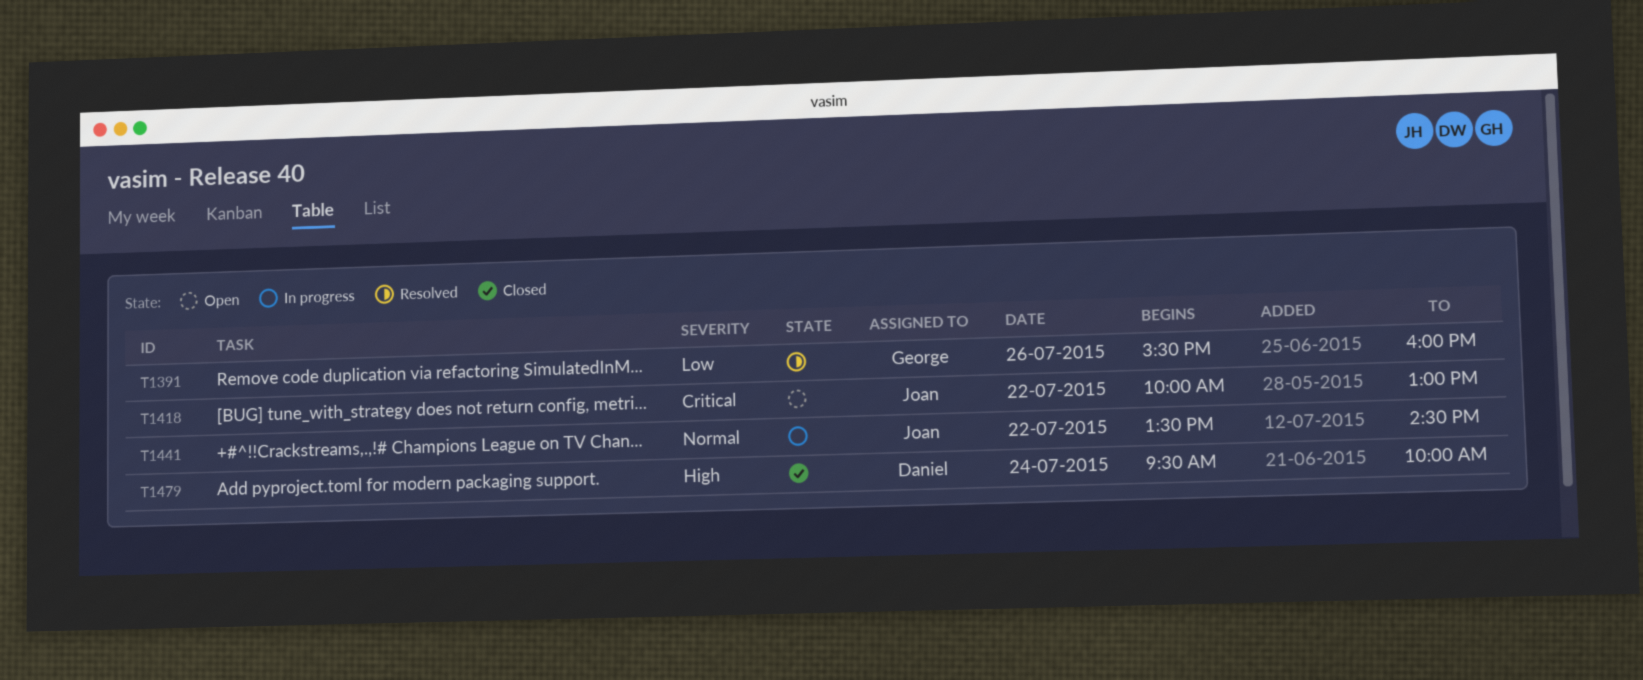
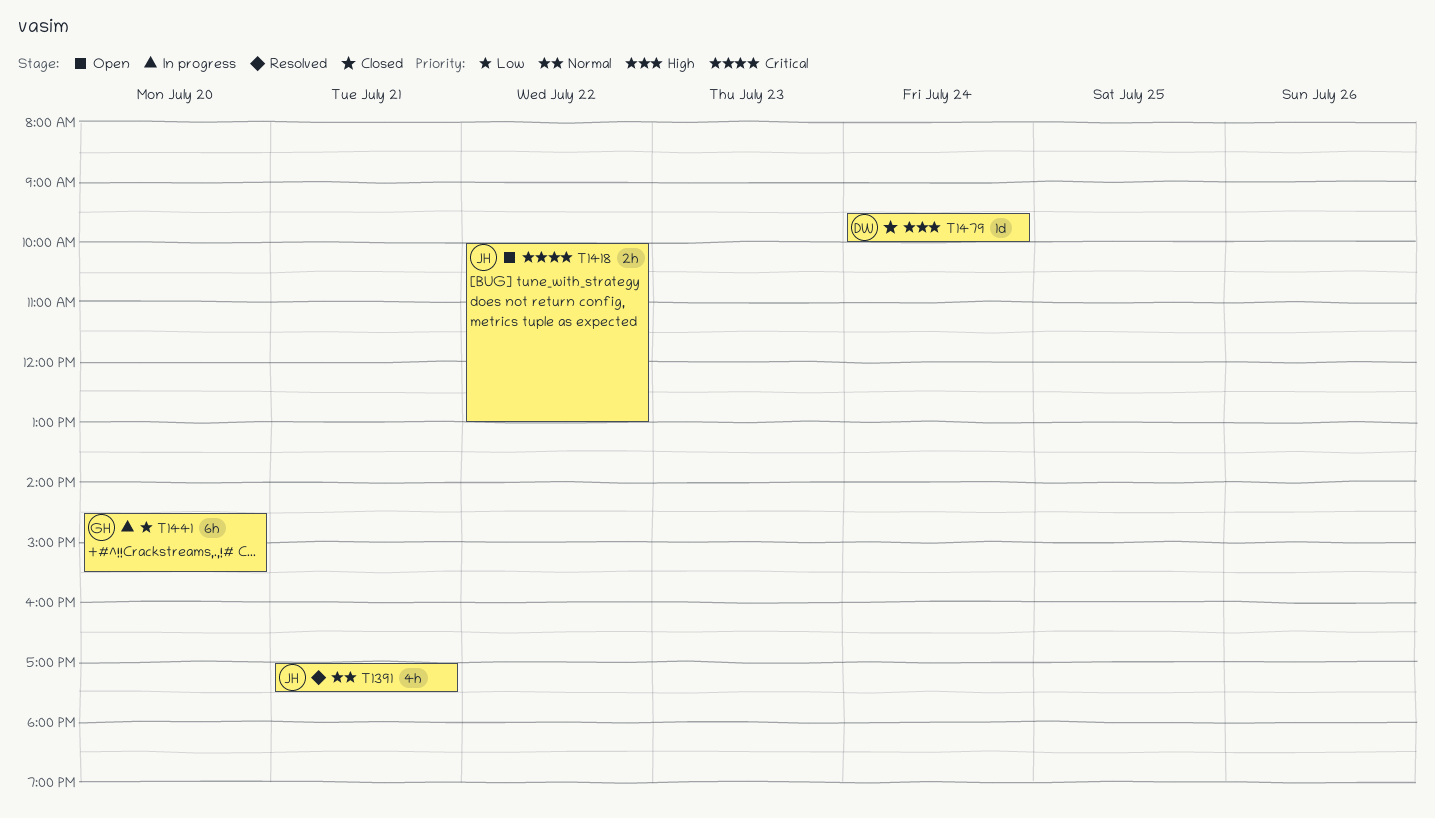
T1391, owner: George -> Joan
T1391, priority: Low -> Normal
T1391, day: Jul 26 -> Jul 21
T1391, begins: 15:30 -> 17:00
T1391, ends: 16:00 -> 17:30
T1441, owner: Joan -> George
T1441, priority: Normal -> Low
T1441, day: Jul 22 -> Jul 20
T1441, begins: 13:30 -> 14:30
T1441, ends: 14:30 -> 15:30

